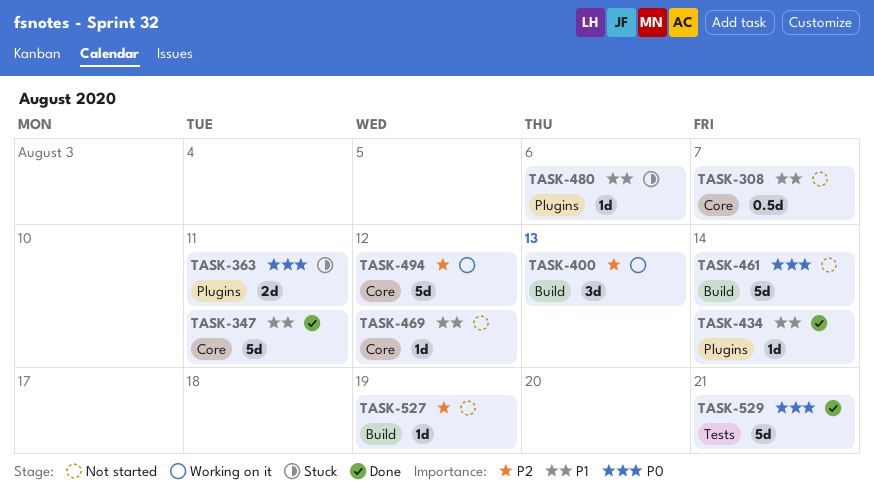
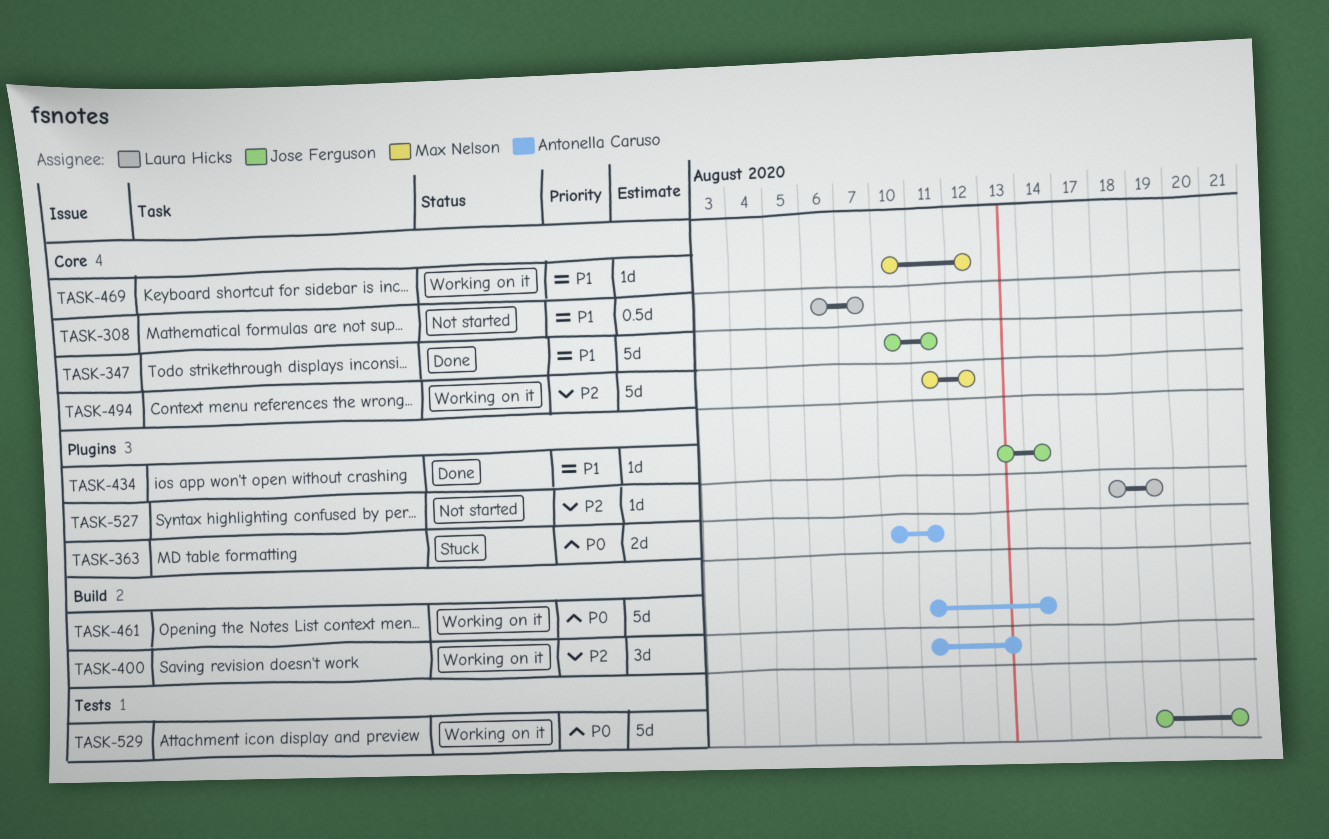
TASK-461, status: Not started -> Working on it
TASK-469, status: Not started -> Working on it
TASK-480: present -> none
TASK-527, label: Build -> Plugins
TASK-529, status: Done -> Working on it

